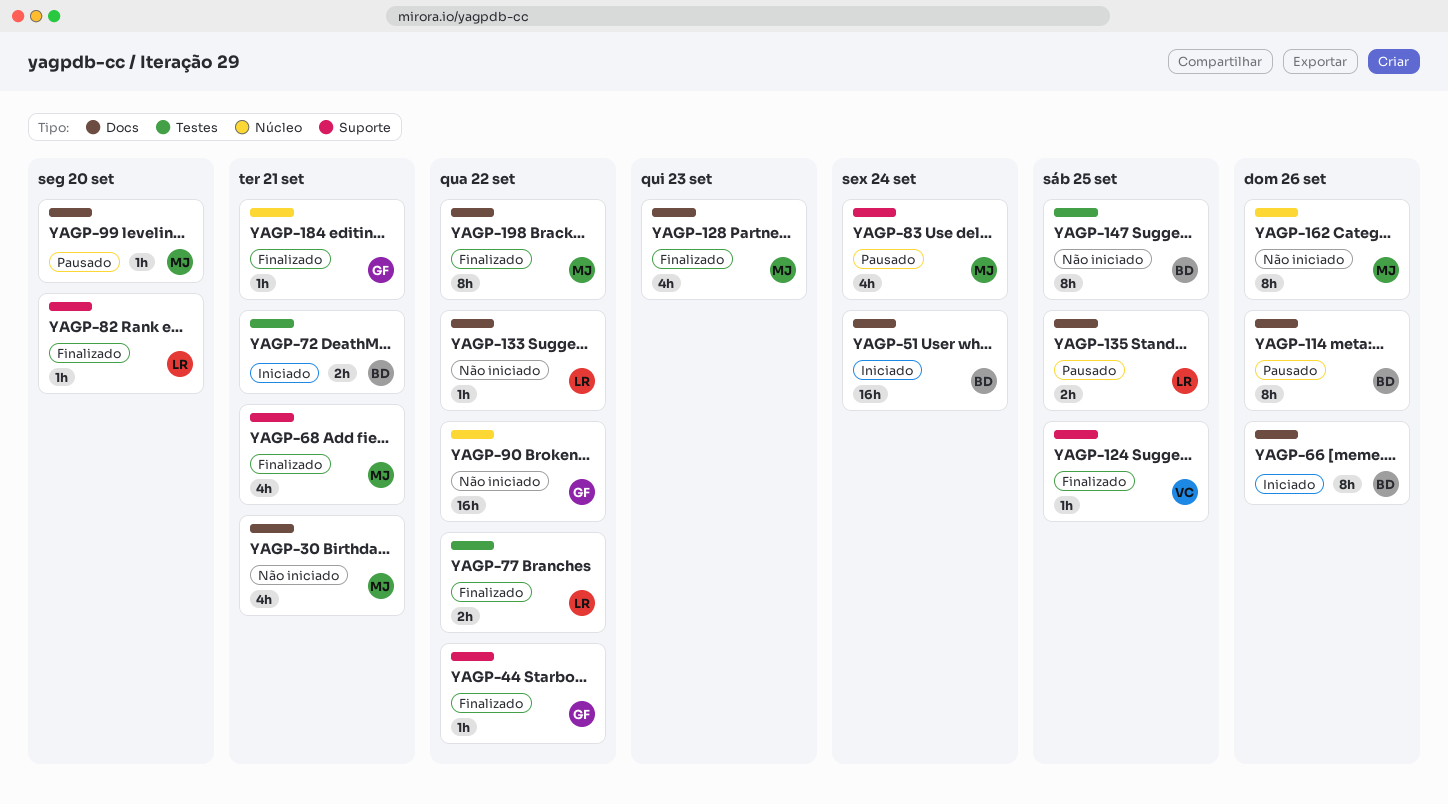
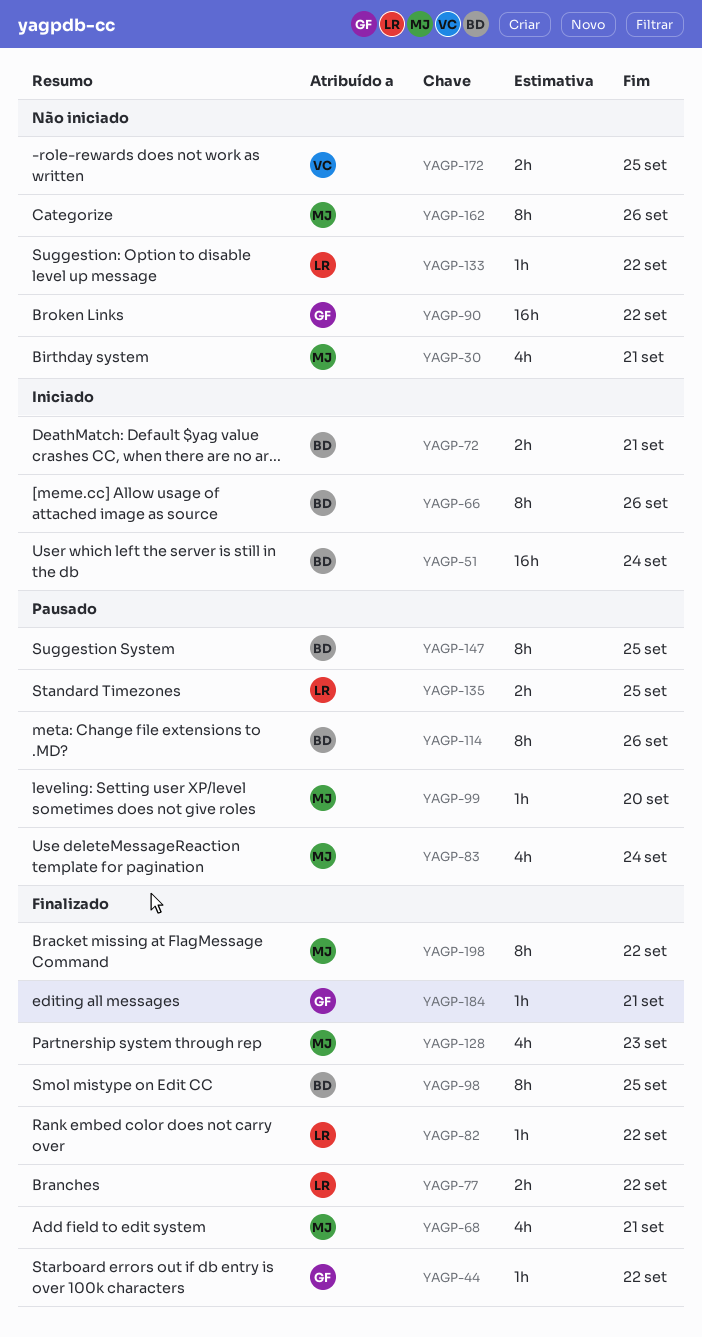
YAGP-82, due: Sep 20 -> Sep 22
YAGP-98: none -> present
YAGP-124: present -> none
YAGP-147, status: Não iniciado -> Pausado
YAGP-172: none -> present

